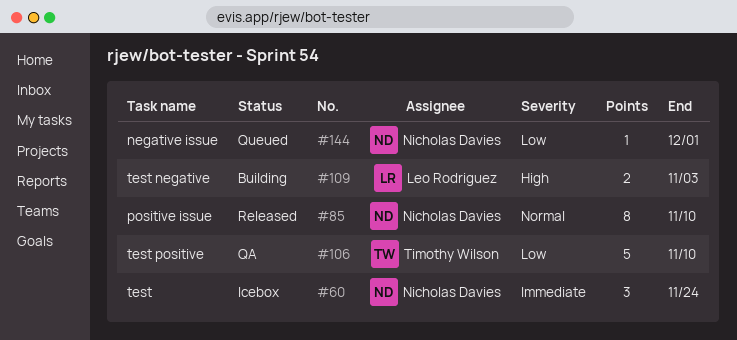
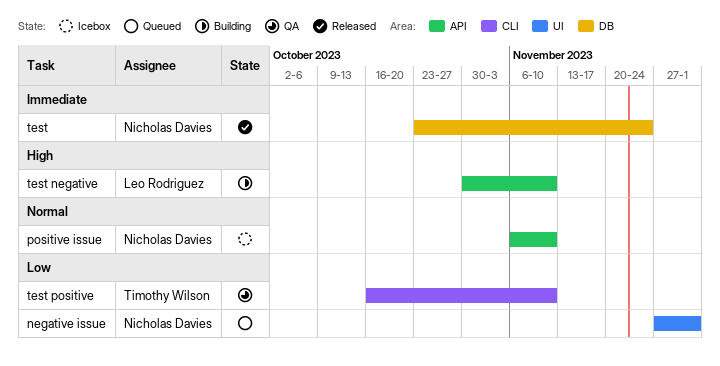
positive issue, status: Released -> Icebox
test, status: Icebox -> Released
test negative, due: Nov 3 -> Nov 10

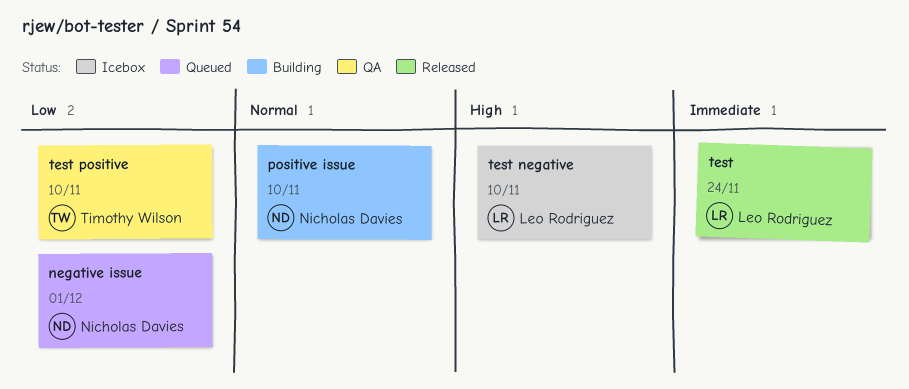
positive issue, status: Icebox -> Building
test, owner: Nicholas Davies -> Leo Rodriguez
test negative, status: Building -> Icebox

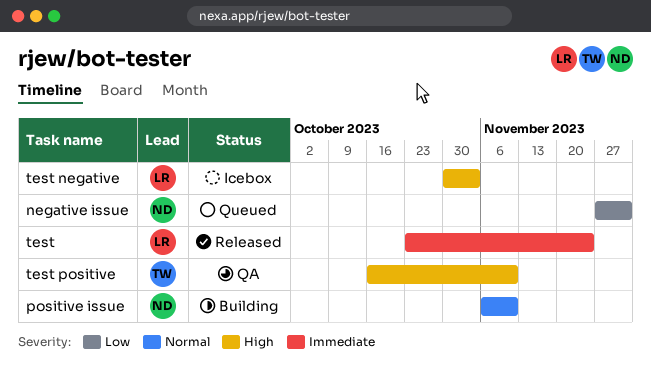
test negative, due: Nov 10 -> Nov 3
test positive, priority: Low -> High

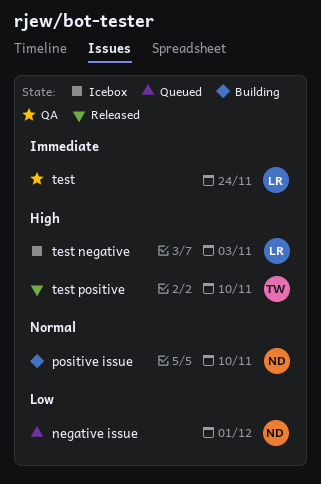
test, status: Released -> QA
test positive, status: QA -> Released

